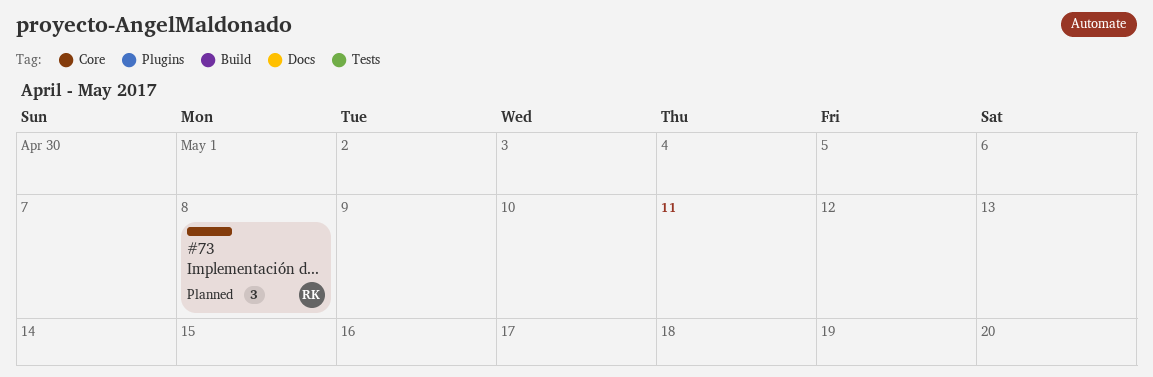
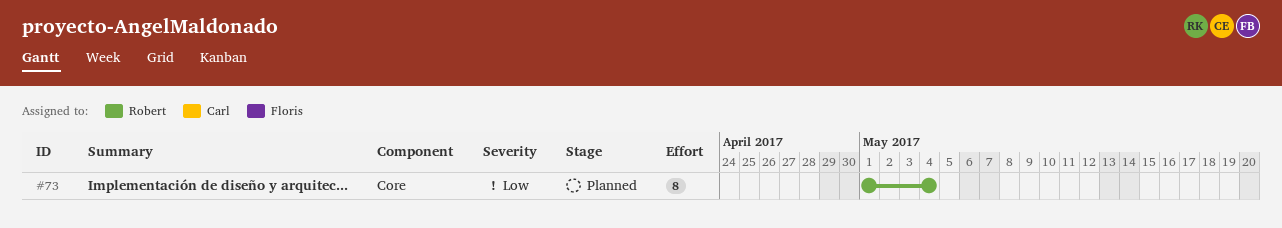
#73, estimate: 3 -> 8
#73, due: May 8 -> May 4

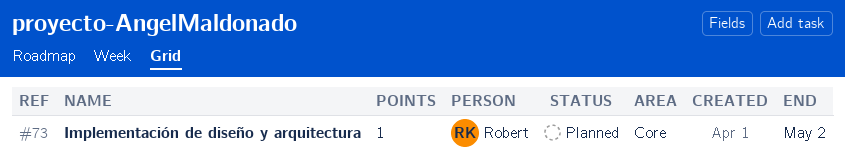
#73, estimate: 8 -> 1
#73, due: May 4 -> May 2

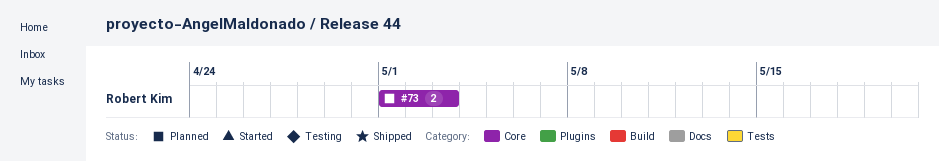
#73, estimate: 1 -> 2
#73, due: May 2 -> May 3

